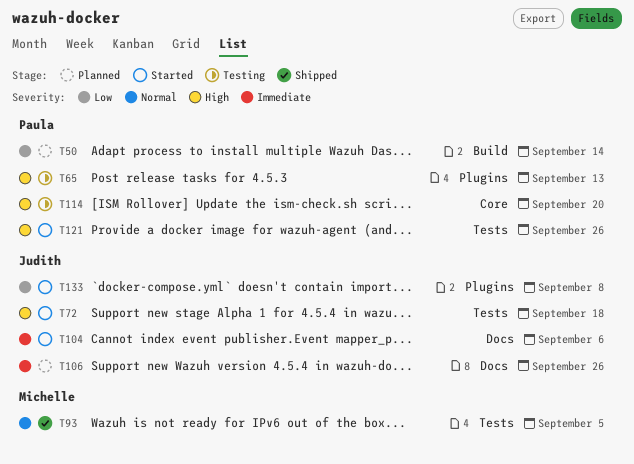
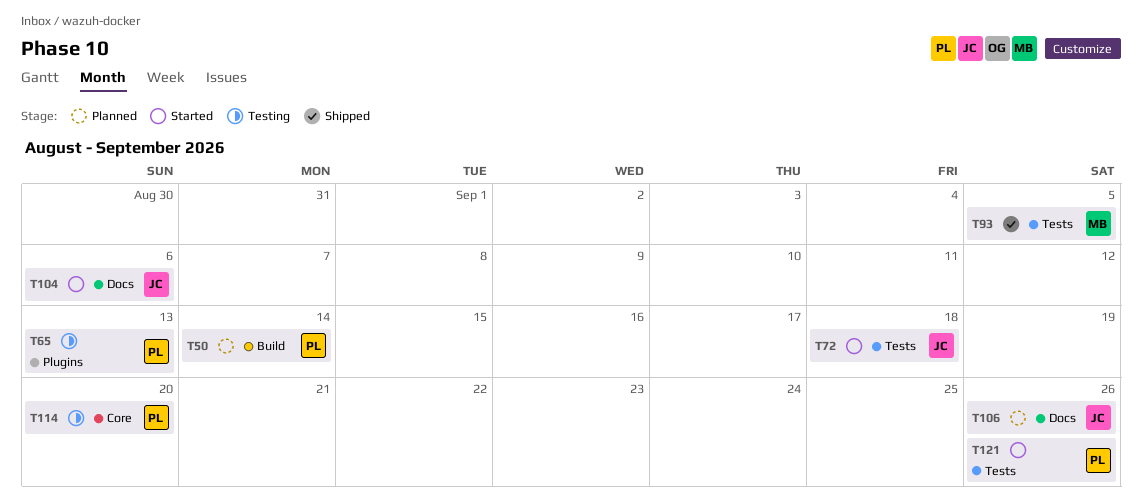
T133: present -> none

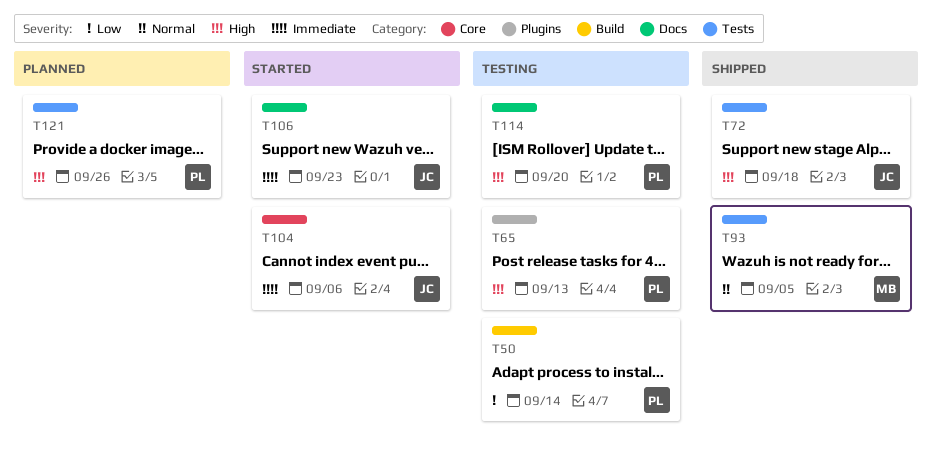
T50, status: Planned -> Testing
T72, status: Started -> Shipped
T104, label: Docs -> Core
T106, status: Planned -> Started
T106, due: Sep 26 -> Sep 23
T114, label: Core -> Docs
T121, status: Started -> Planned

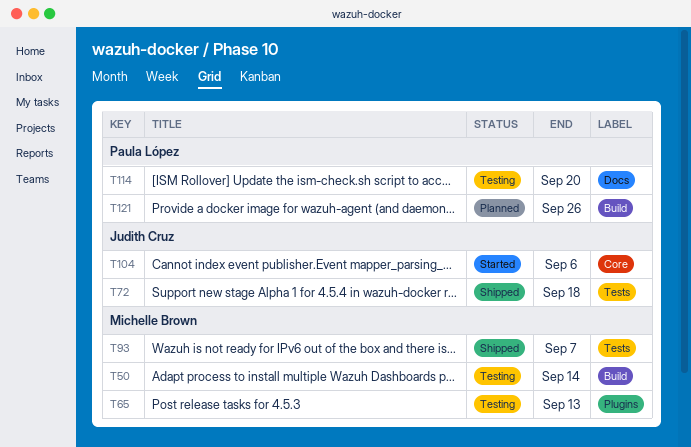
T50, owner: Paula López -> Michelle Brown
T65, owner: Paula López -> Michelle Brown
T93, due: Sep 5 -> Sep 7
T106: present -> none
T121, label: Tests -> Build

